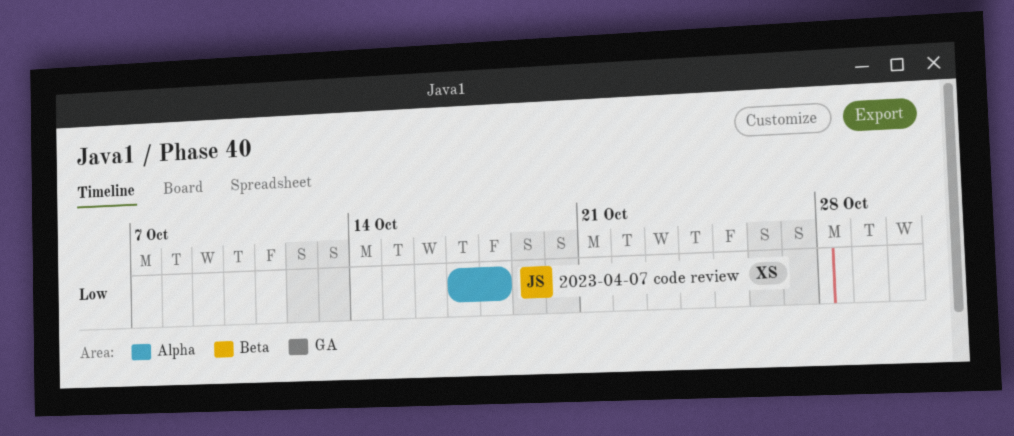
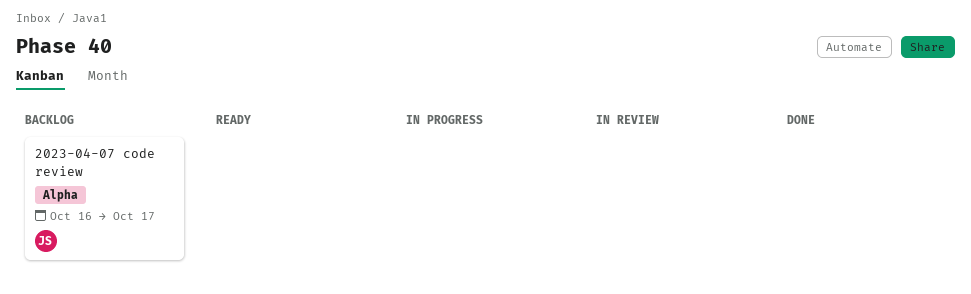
2023-04-07 code review, start: Oct 17 -> Oct 16
2023-04-07 code review, due: Oct 18 -> Oct 17

